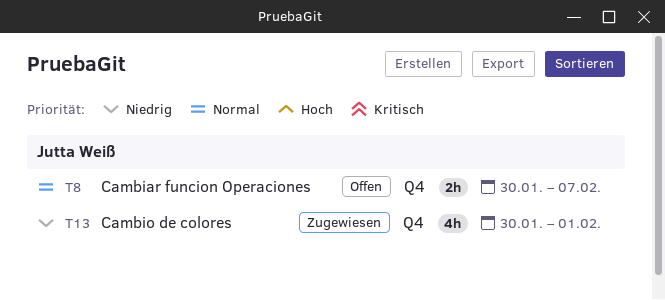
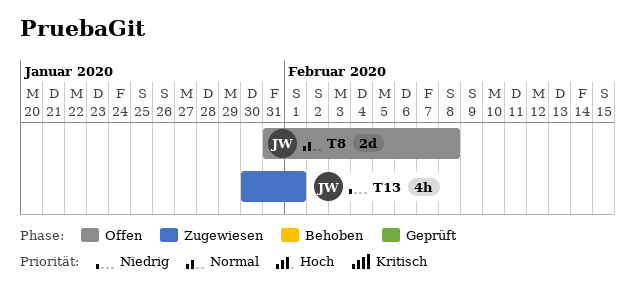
T8, estimate: 2h -> 2d
T8, start: Jan 30 -> Jan 31
T8, due: Feb 7 -> Feb 8

